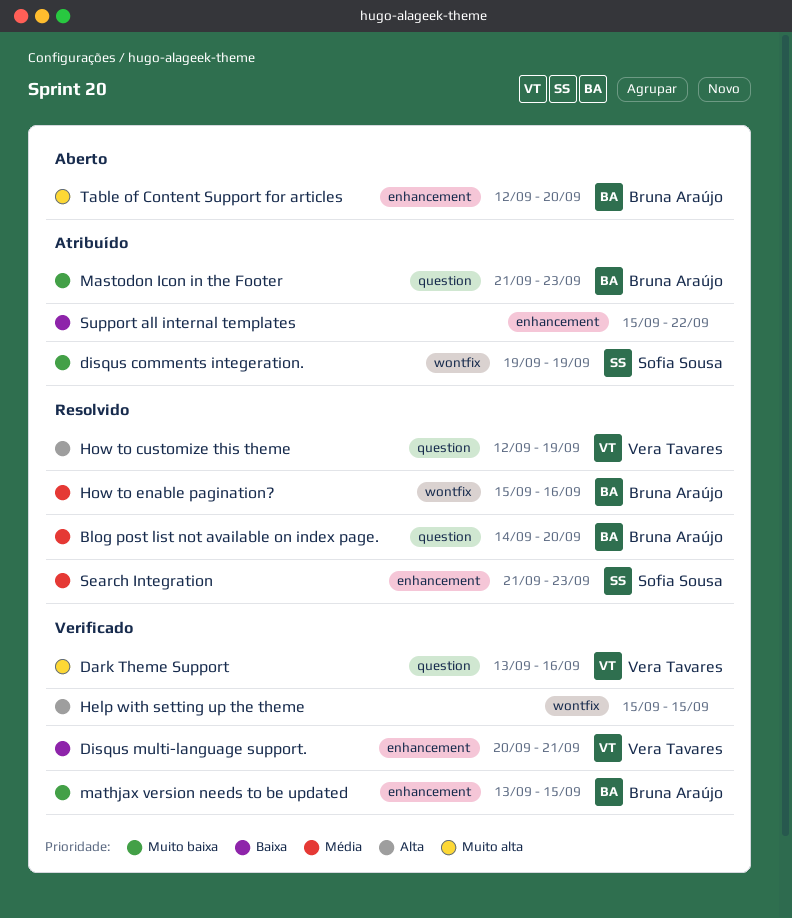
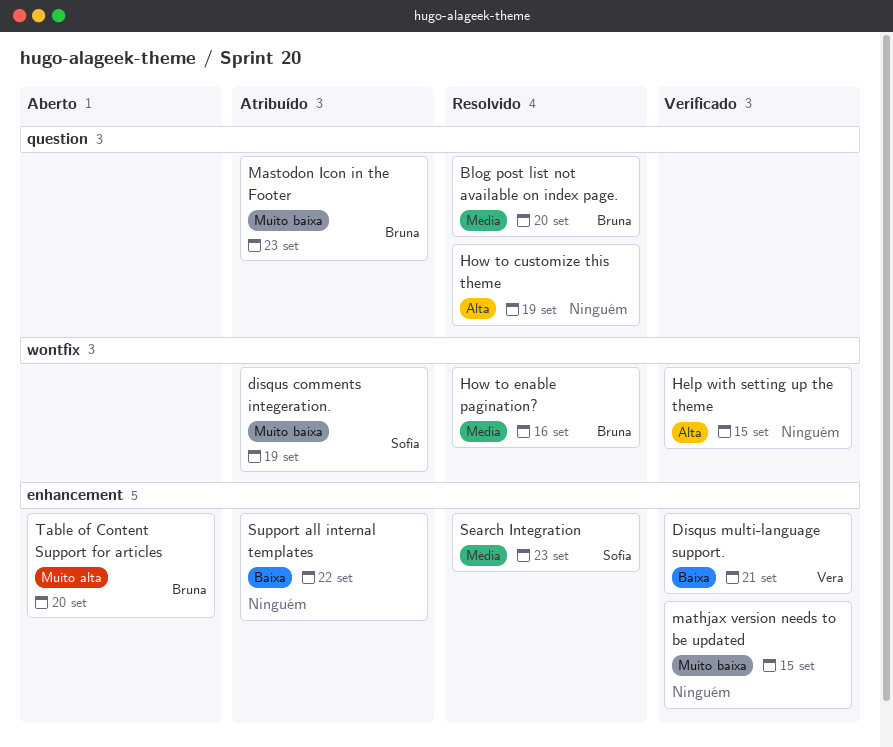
Dark Theme Support: present -> none
How to customize this theme, owner: Vera Tavares -> none
mathjax version needs to be updated, owner: Bruna Araújo -> none

